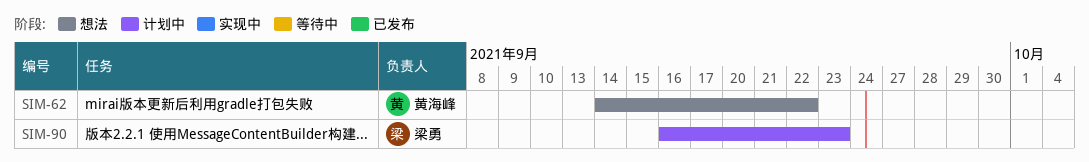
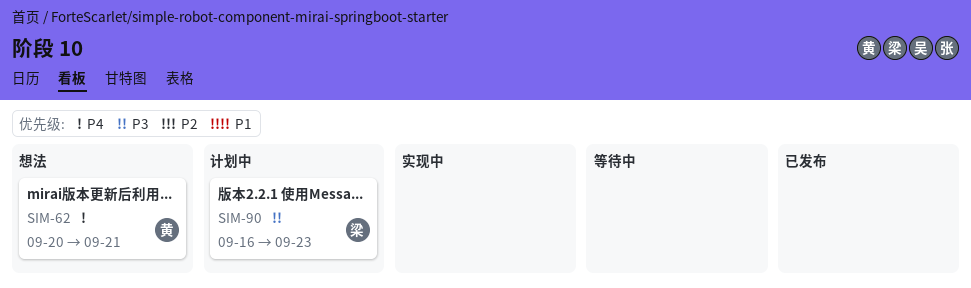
SIM-62, start: Sep 14 -> Sep 20
SIM-62, due: Sep 22 -> Sep 21

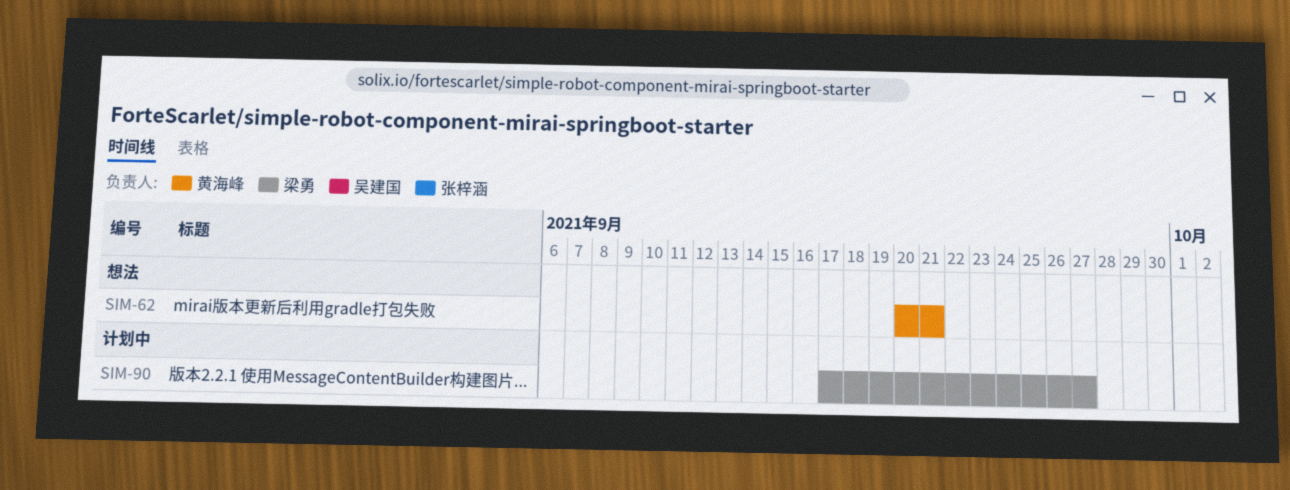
SIM-90, start: Sep 16 -> Sep 17
SIM-90, due: Sep 23 -> Sep 27

